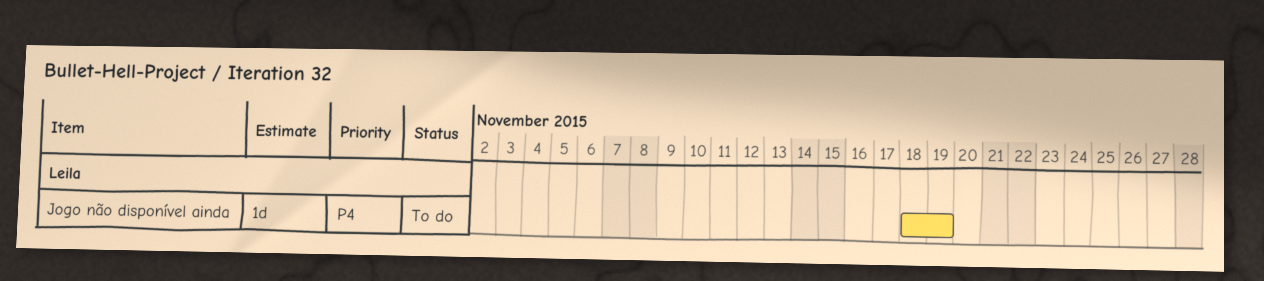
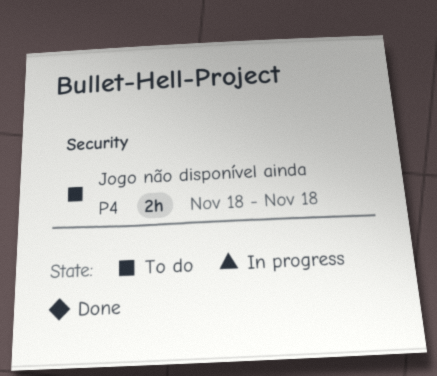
Jogo não disponível ainda, estimate: 1d -> 2h
Jogo não disponível ainda, due: Nov 19 -> Nov 18

